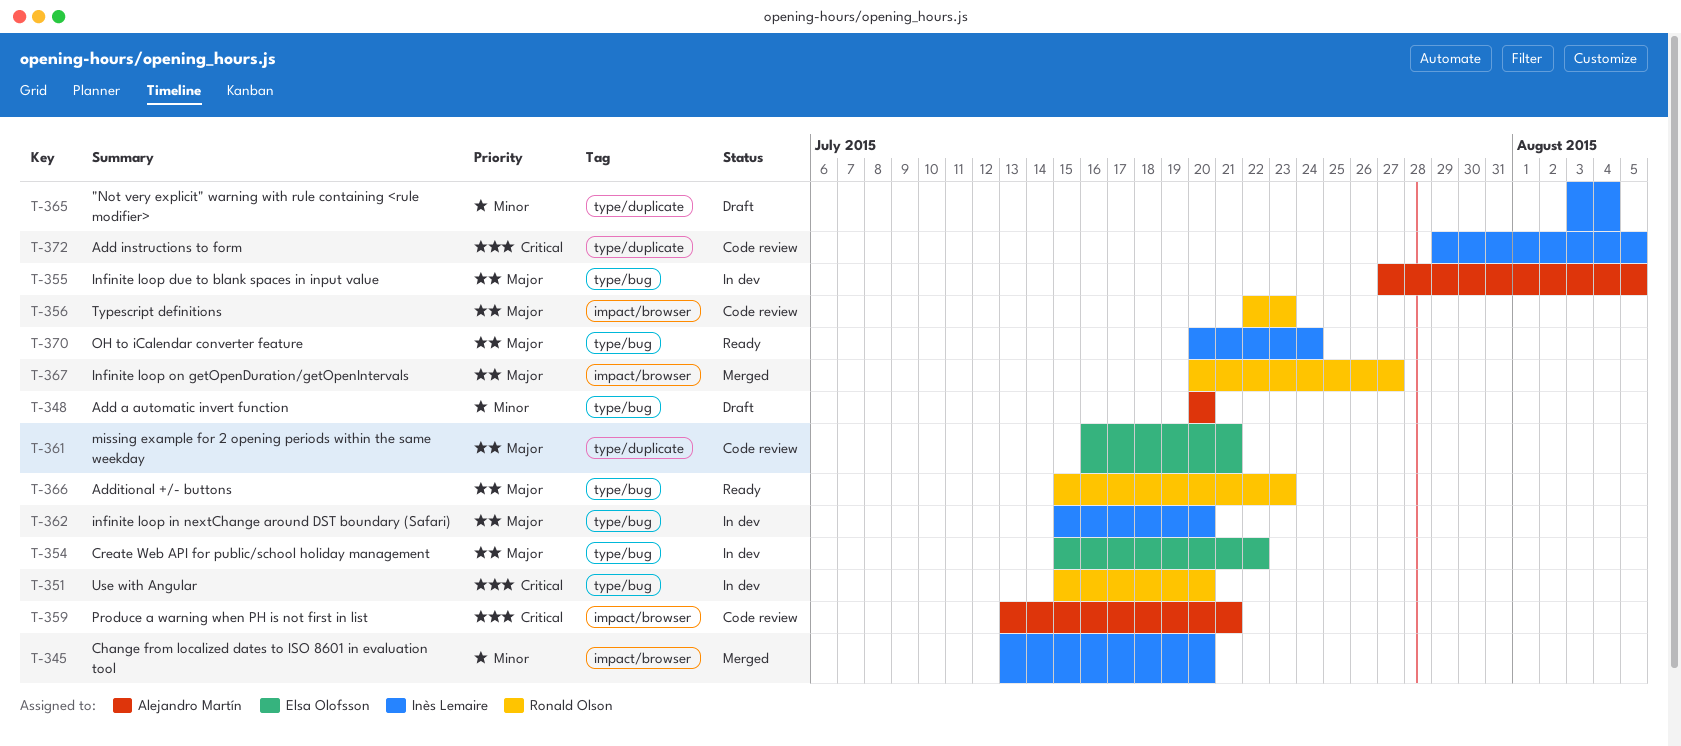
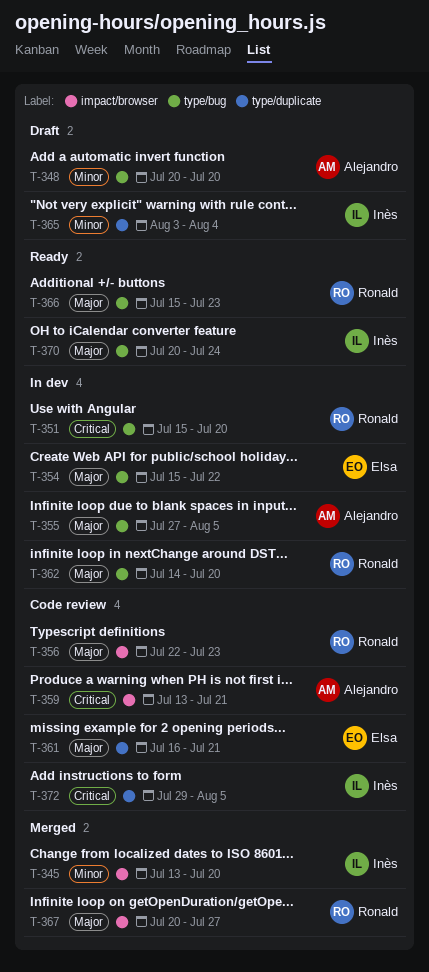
T-362, owner: Inès Lemaire -> Ronald Olson
T-362, start: Jul 15 -> Jul 14

